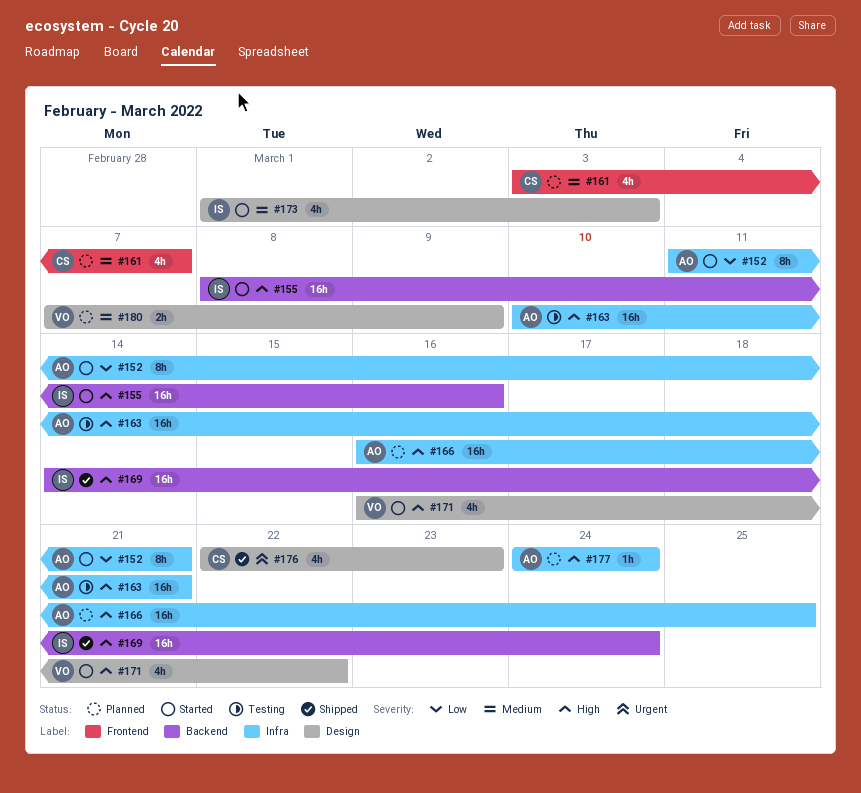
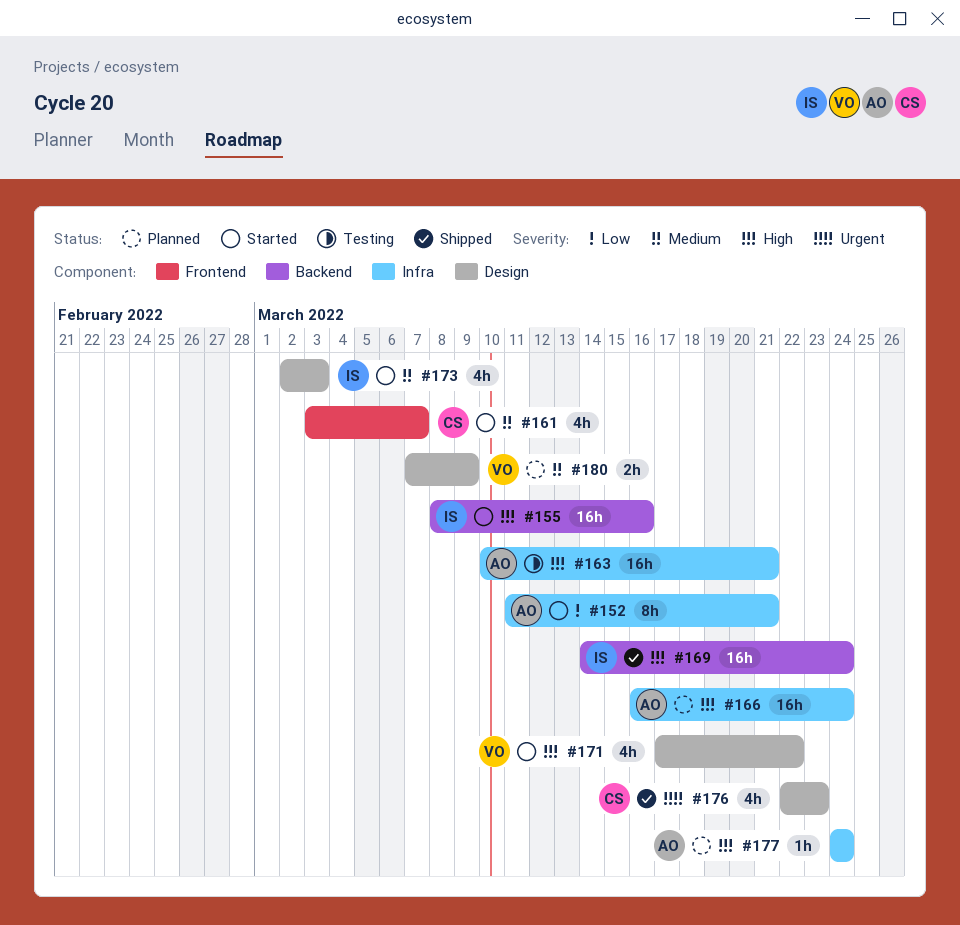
#161, status: Planned -> Started
#166, due: Mar 25 -> Mar 24
#171, start: Mar 16 -> Mar 17
#173, start: Mar 1 -> Mar 2

